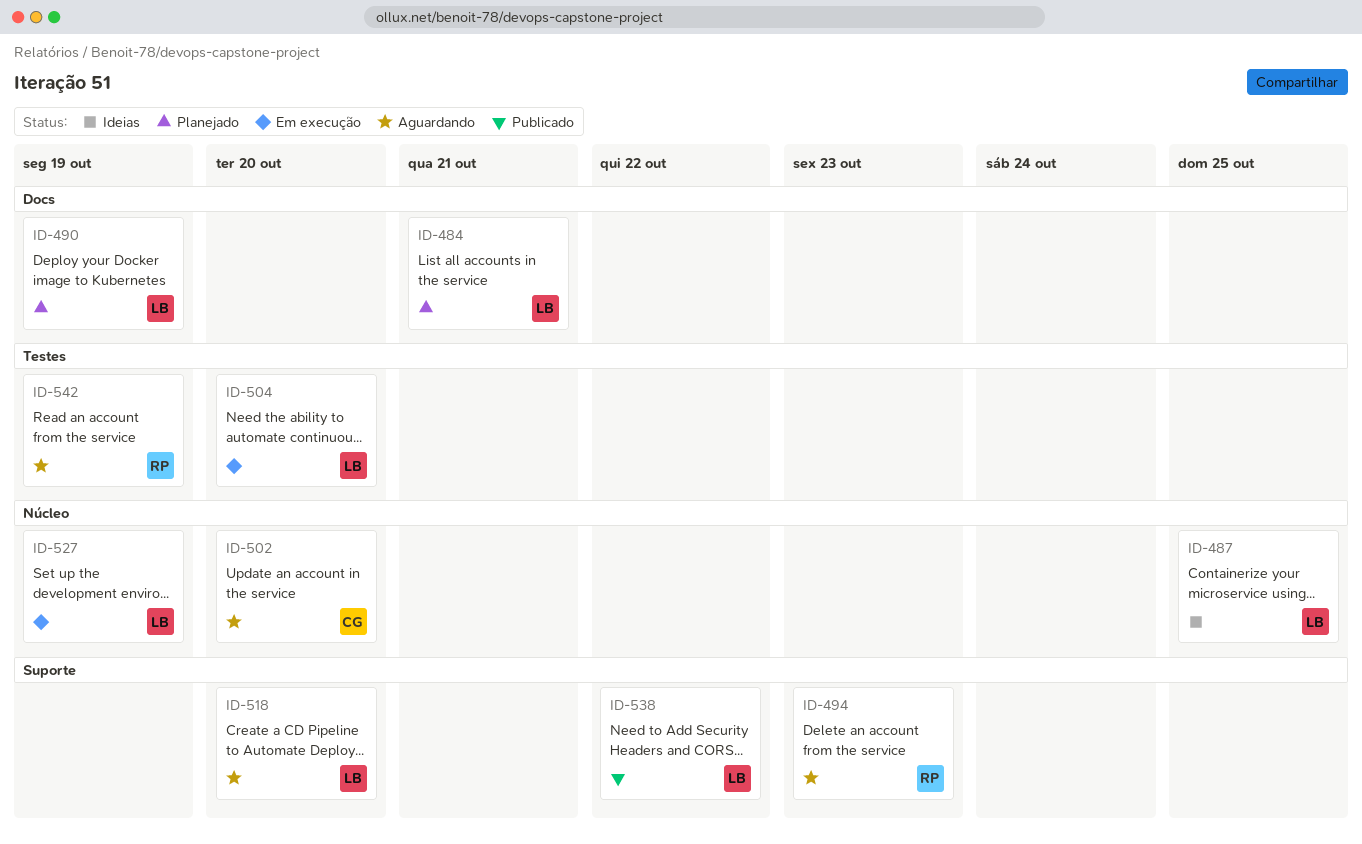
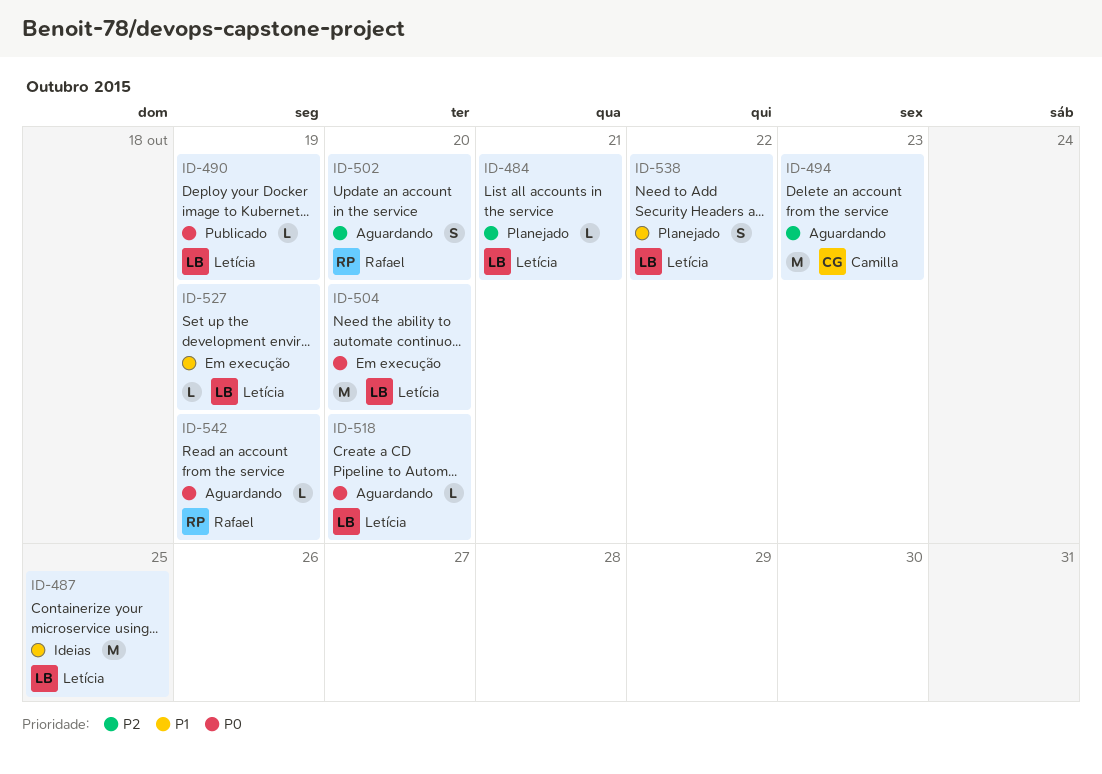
ID-490, status: Planejado -> Publicado
ID-494, owner: Rafael -> Camilla
ID-502, owner: Camilla -> Rafael
ID-538, status: Publicado -> Planejado

